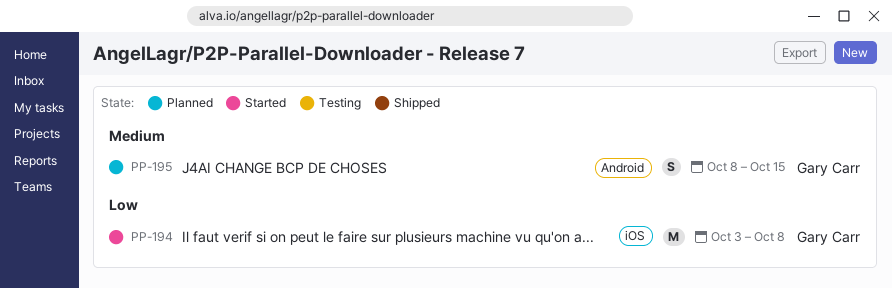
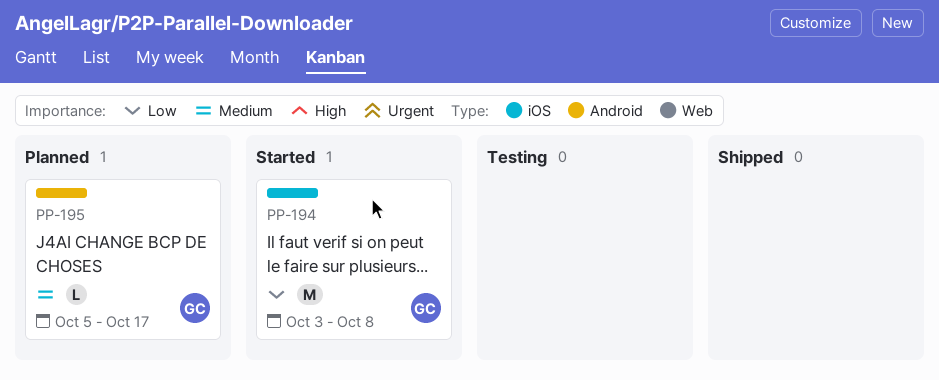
PP-195, estimate: S -> L
PP-195, start: Oct 8 -> Oct 5
PP-195, due: Oct 15 -> Oct 17

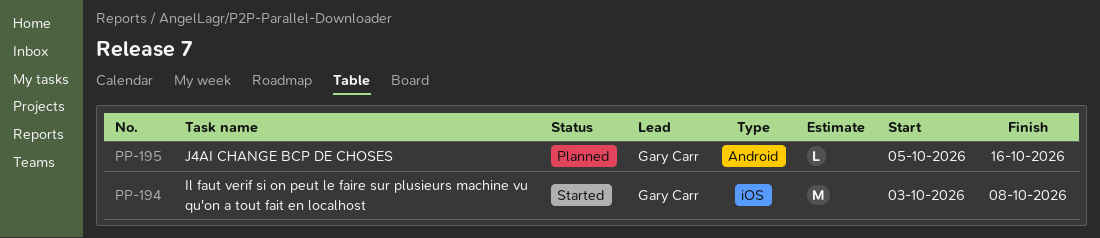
PP-195, due: Oct 17 -> Oct 16

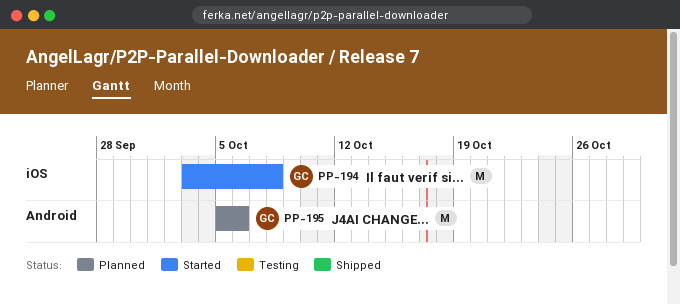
PP-195, estimate: L -> M
PP-195, due: Oct 16 -> Oct 6

